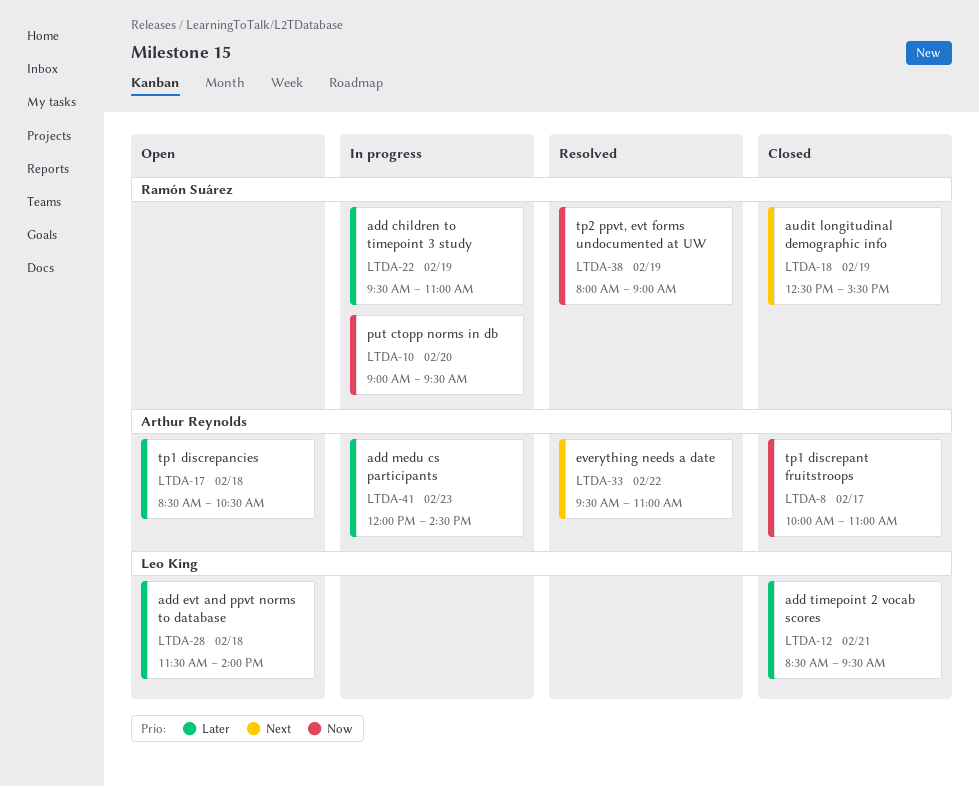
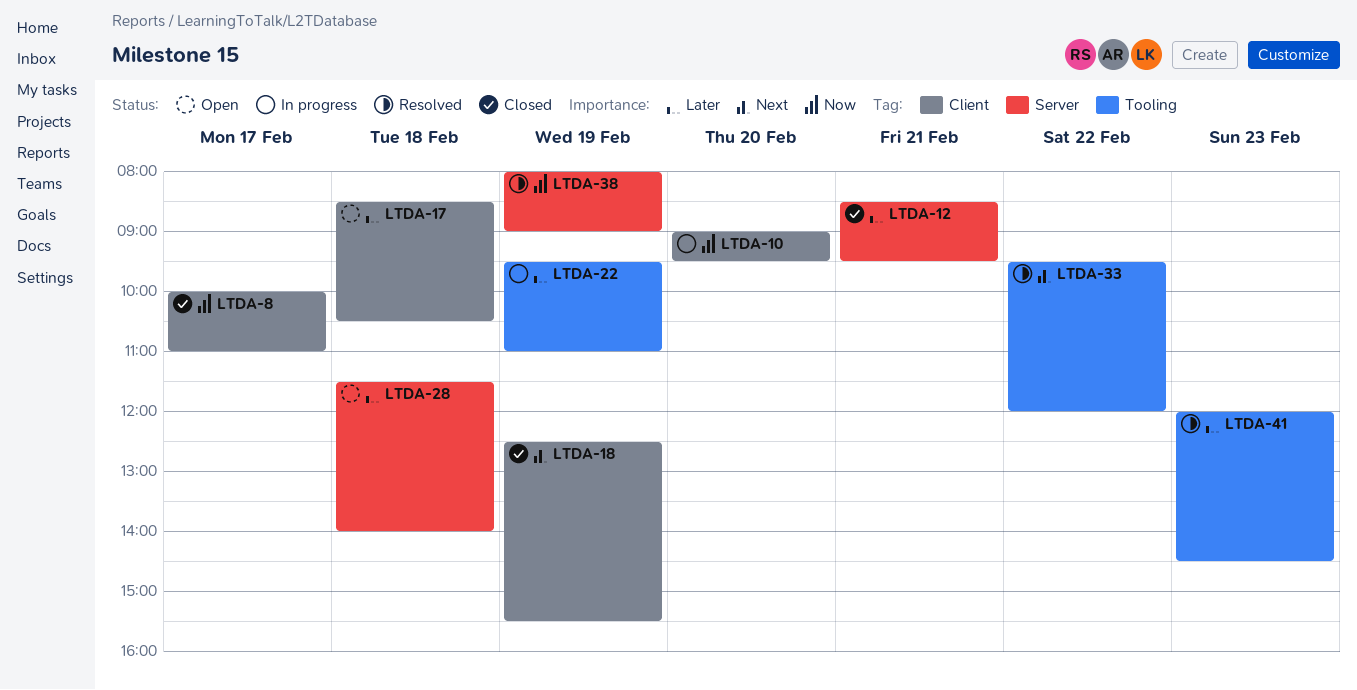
LTDA-33, ends: 11:00 -> 12:00
LTDA-41, status: In progress -> Resolved

